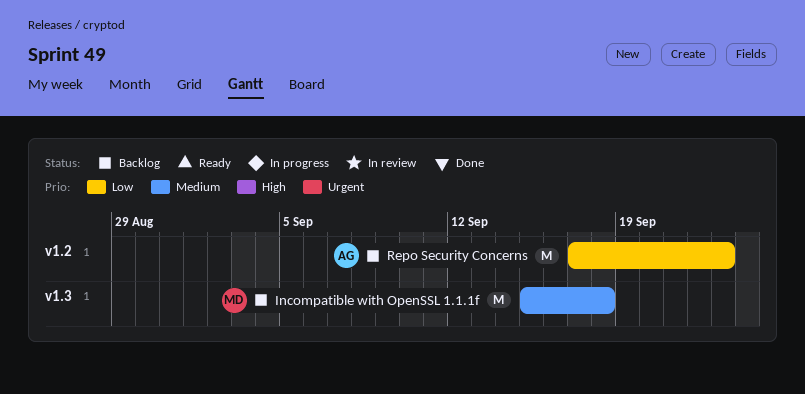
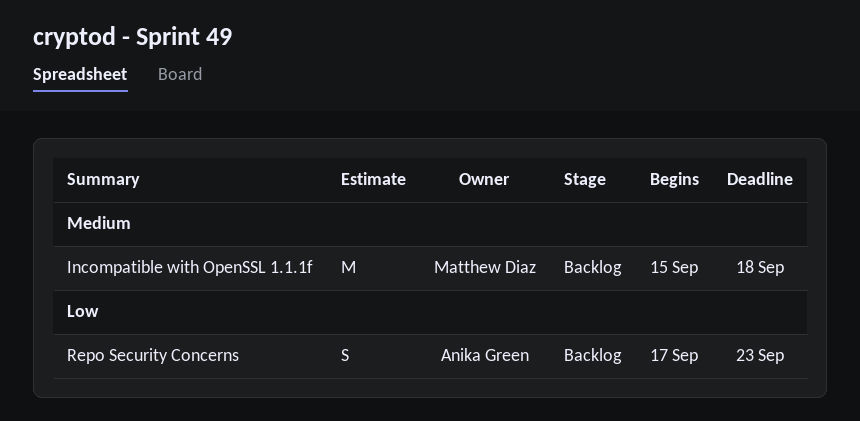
Repo Security Concerns, estimate: M -> S

